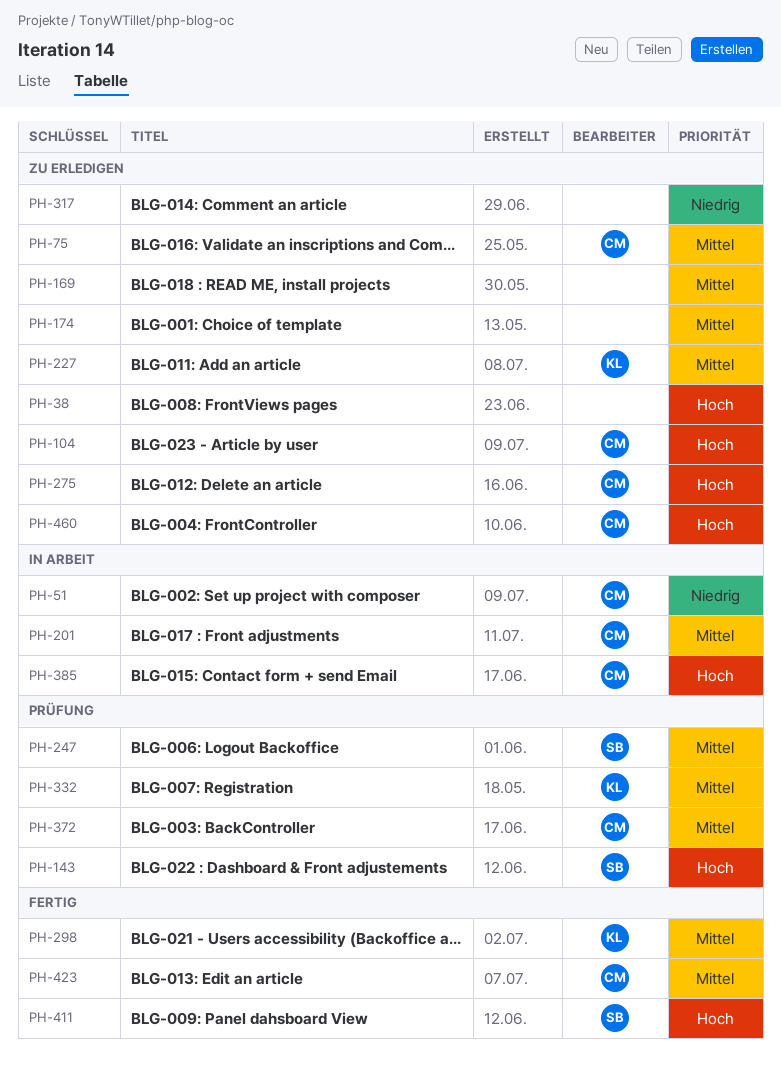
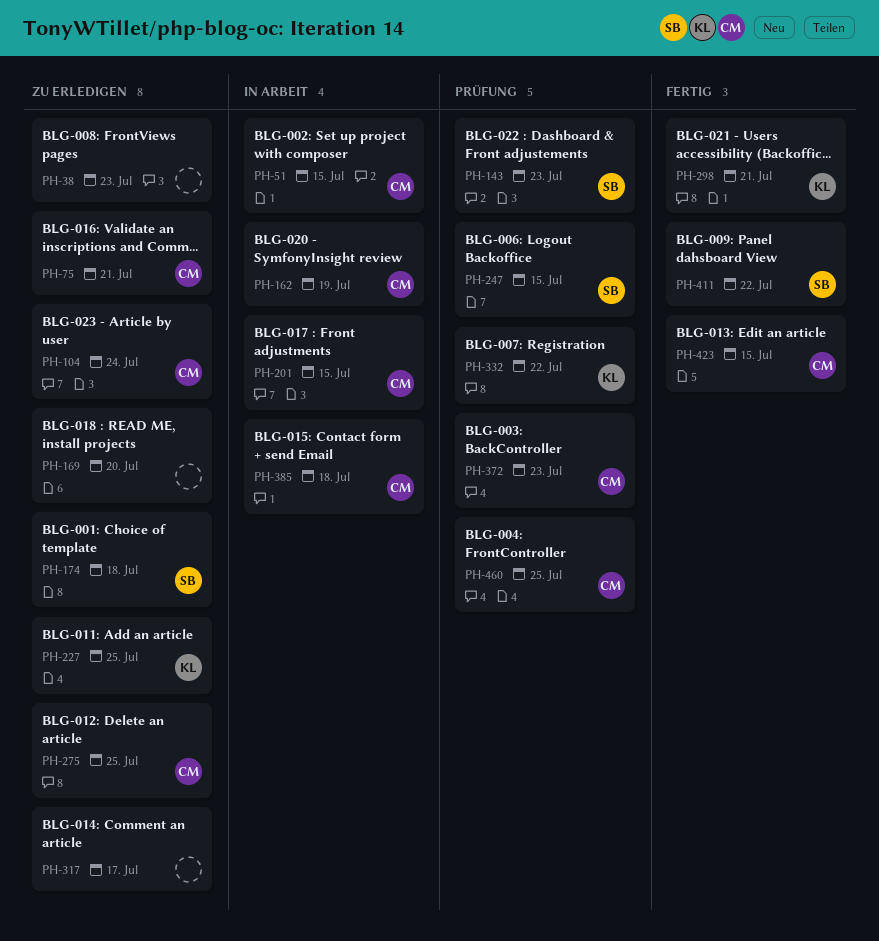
PH-162: none -> present
PH-174, owner: none -> SB
PH-460, status: Zu erledigen -> Prüfung

